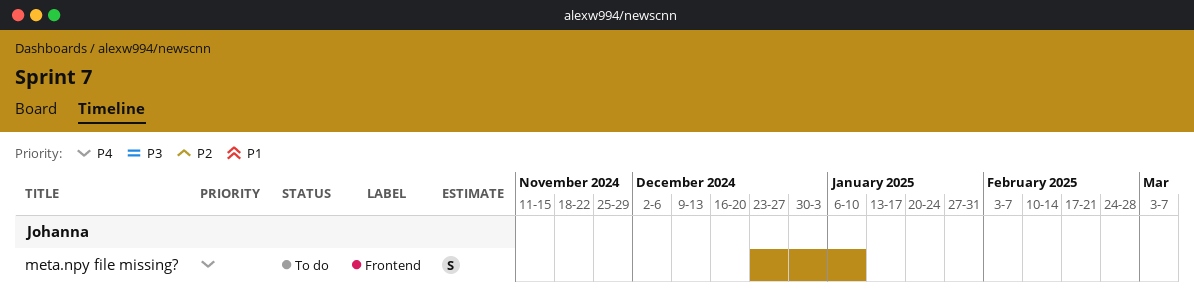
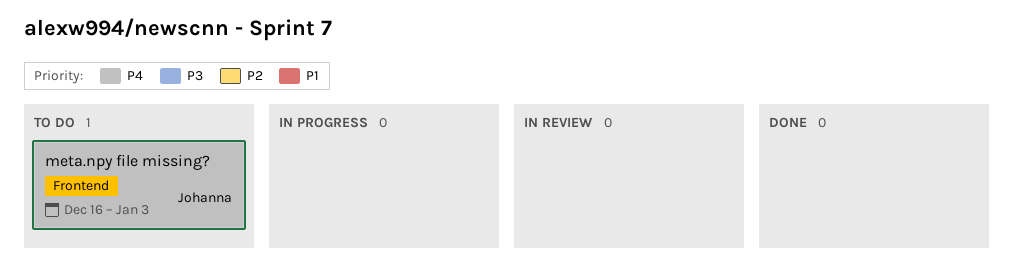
meta.npy file missing?, start: Dec 23 -> Dec 16
meta.npy file missing?, due: Jan 10 -> Jan 3

